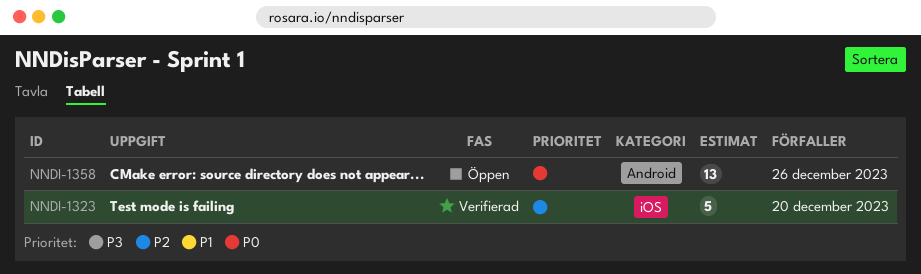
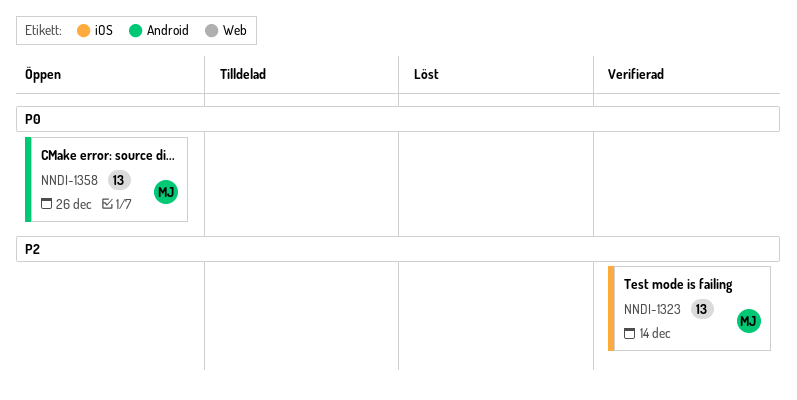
NNDI-1323, estimate: 5 -> 13
NNDI-1323, due: Dec 20 -> Dec 14

